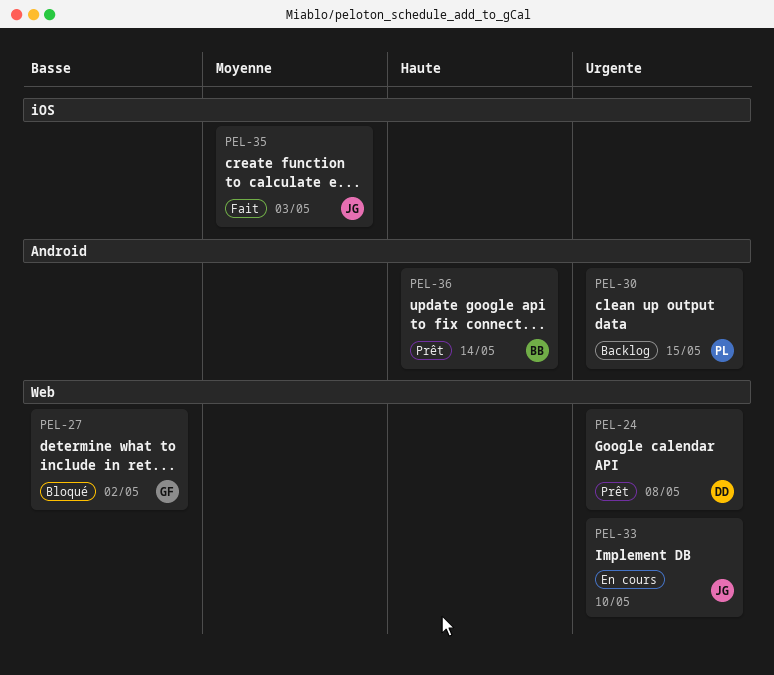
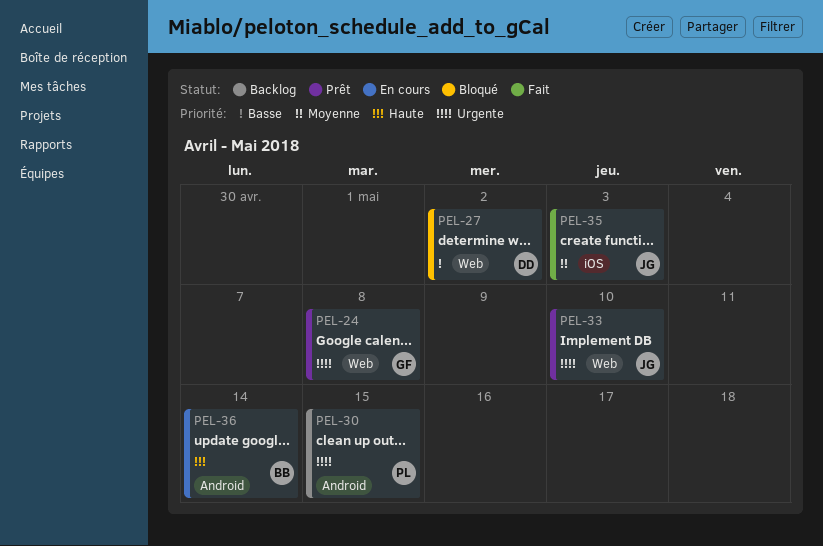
PEL-24, owner: DD -> GF
PEL-27, owner: GF -> DD
PEL-33, status: En cours -> Prêt
PEL-36, status: Prêt -> En cours

